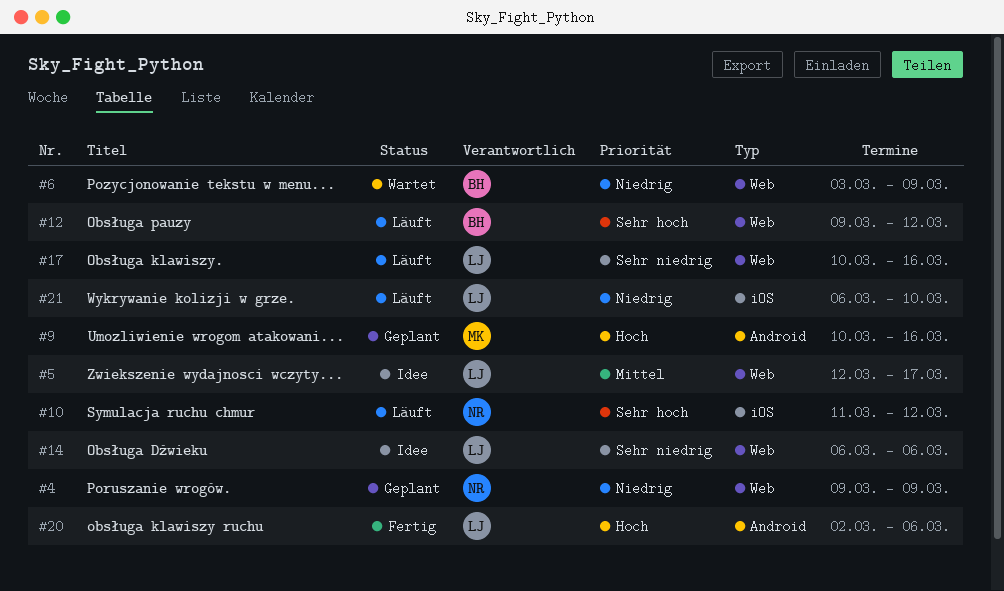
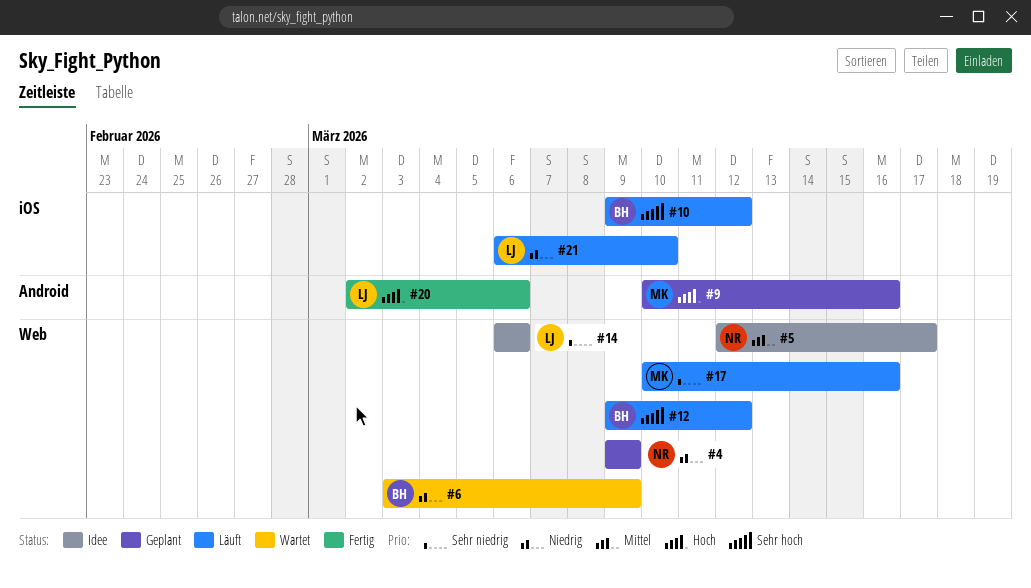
#5, owner: LJ -> NR
#10, owner: NR -> BH
#10, start: Mar 11 -> Mar 9
#17, owner: LJ -> MK

